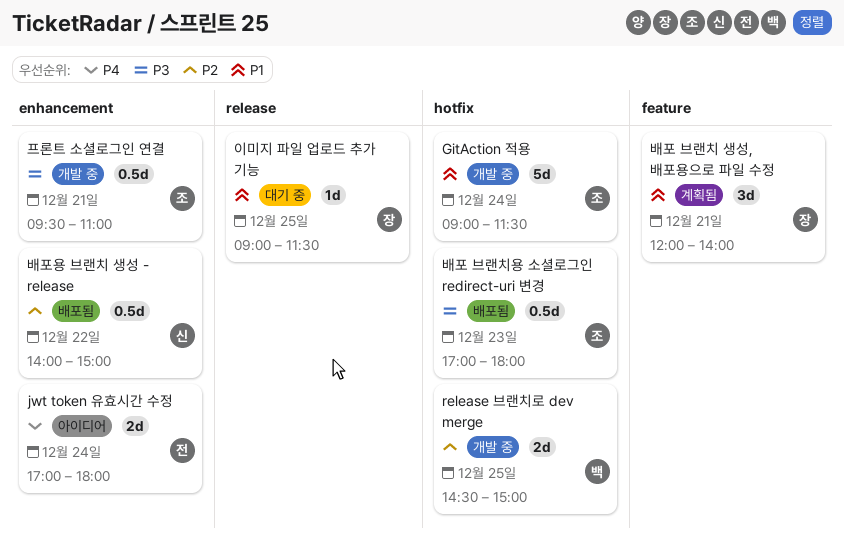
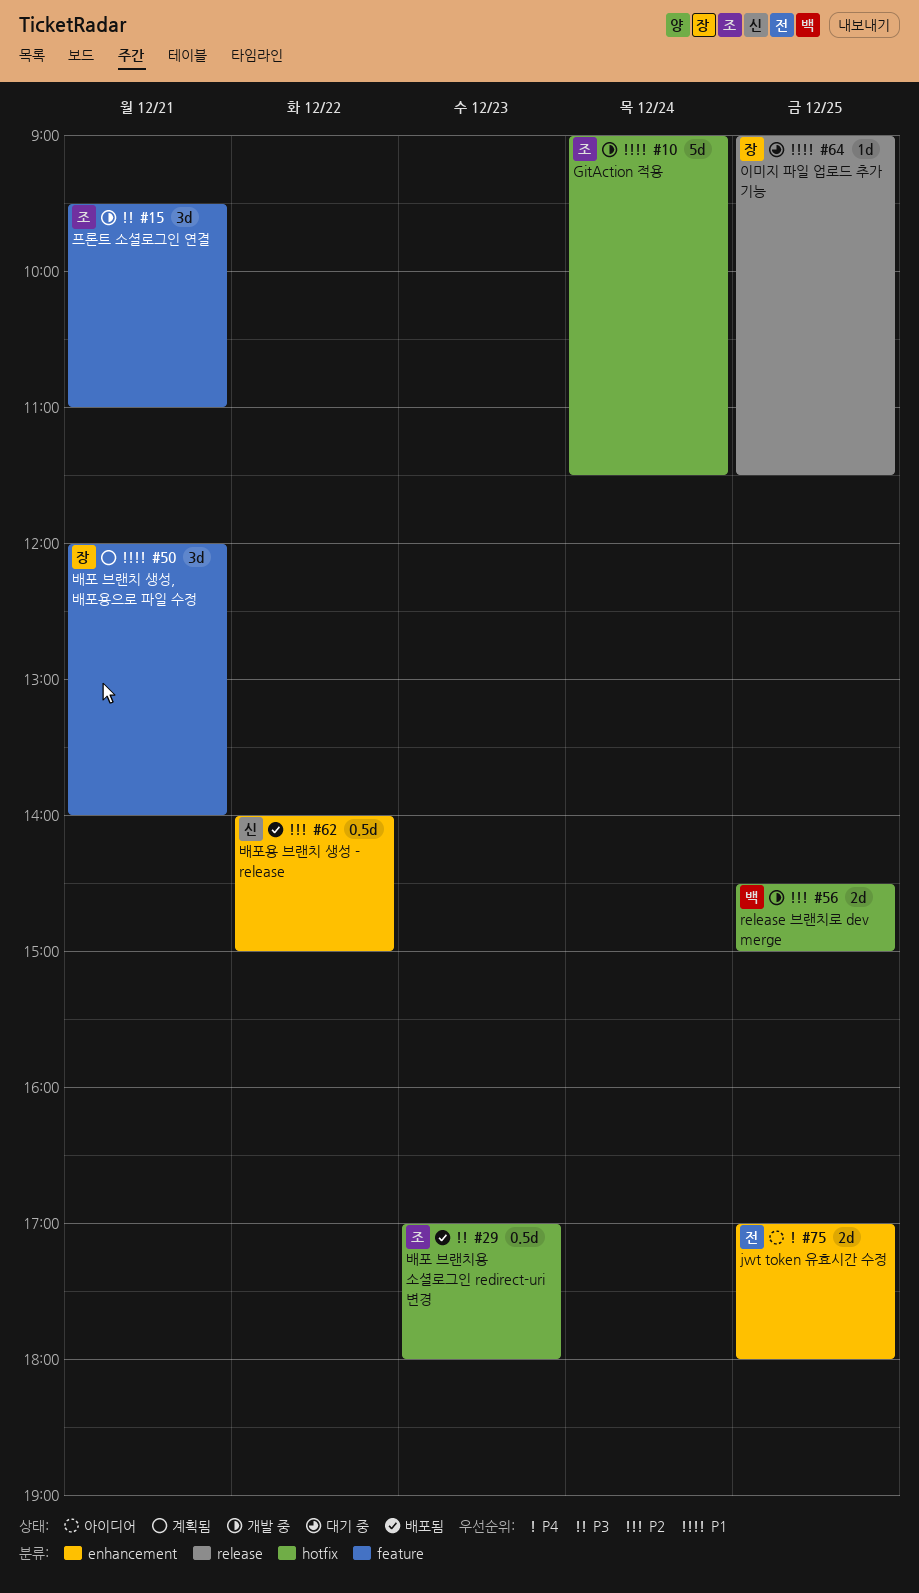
jwt token 유효시간 수정, day: Dec 24 -> Dec 25
프론트 소셜로그인 연결, label: enhancement -> feature
프론트 소셜로그인 연결, estimate: 0.5d -> 3d

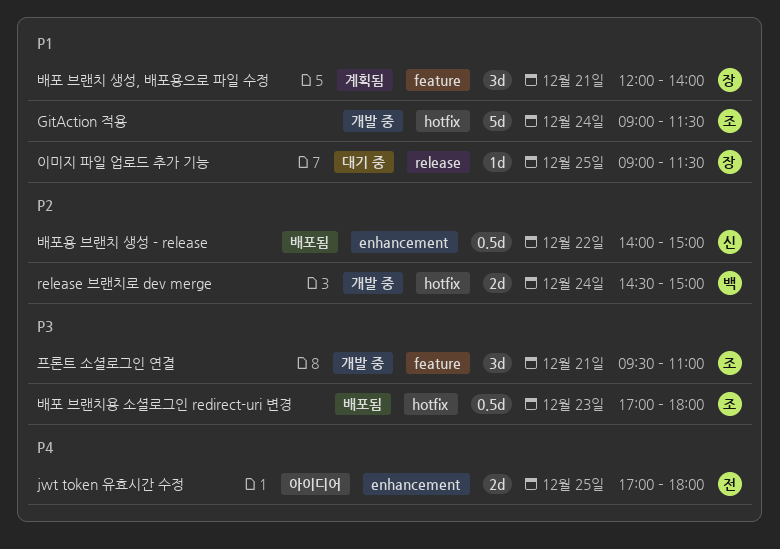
release 브랜치로 dev merge, day: Dec 25 -> Dec 24

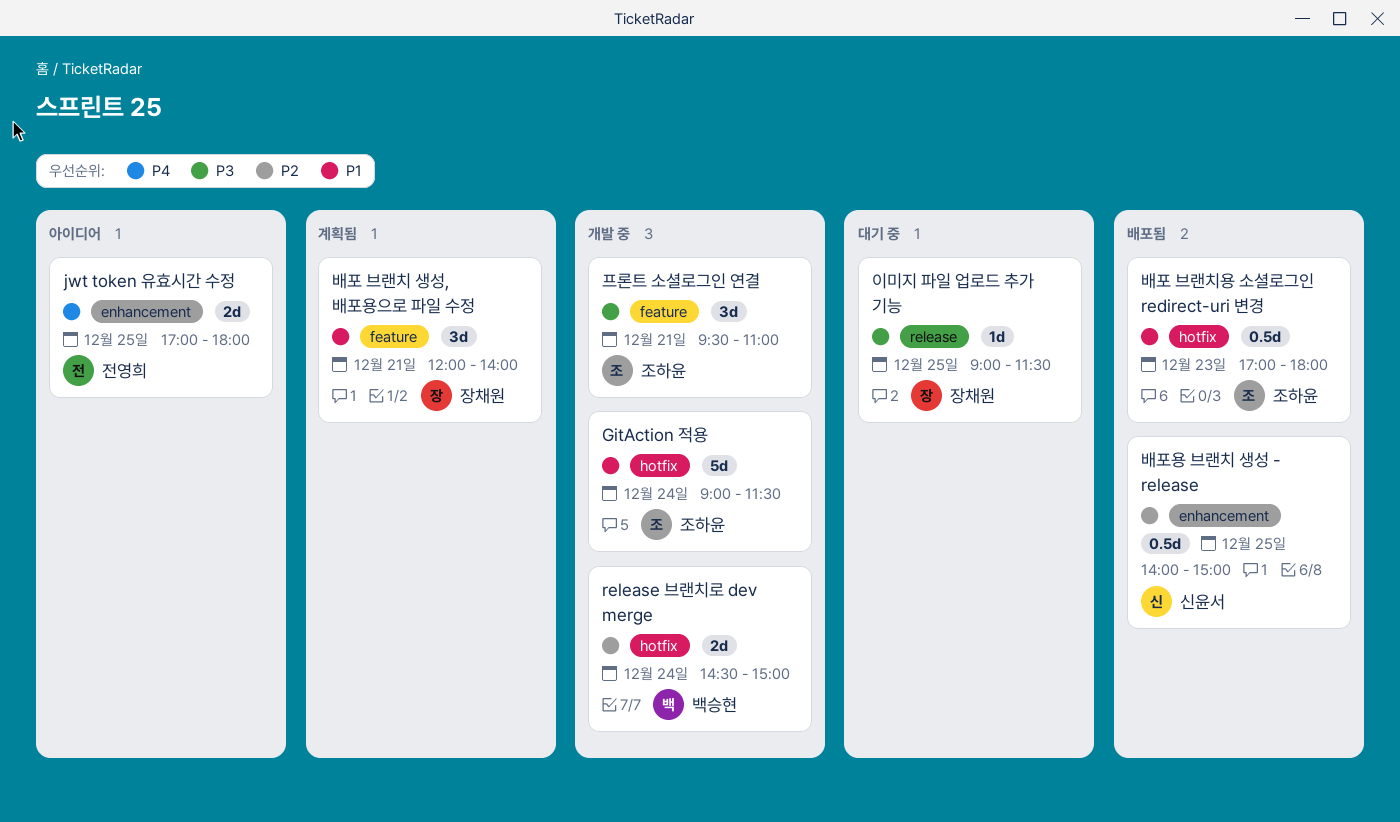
배포 브랜치용 소셜로그인 redirect-uri 변경, priority: P3 -> P1
배포용 브랜치 생성 - release, day: Dec 22 -> Dec 25
이미지 파일 업로드 추가 기능, priority: P1 -> P3

